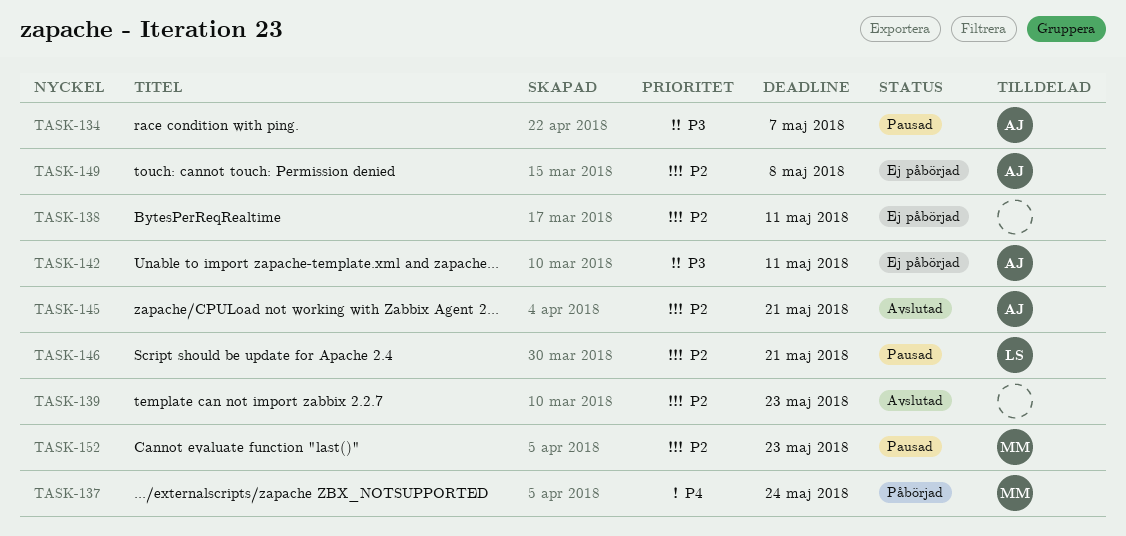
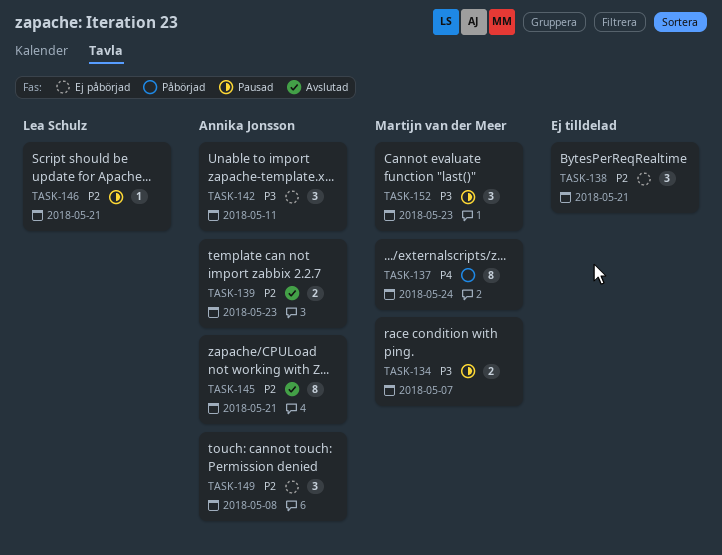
TASK-134, owner: Annika Jonsson -> Martijn van der Meer
TASK-138, due: May 11 -> May 21
TASK-139, owner: none -> Annika Jonsson
TASK-152, priority: P2 -> P3

